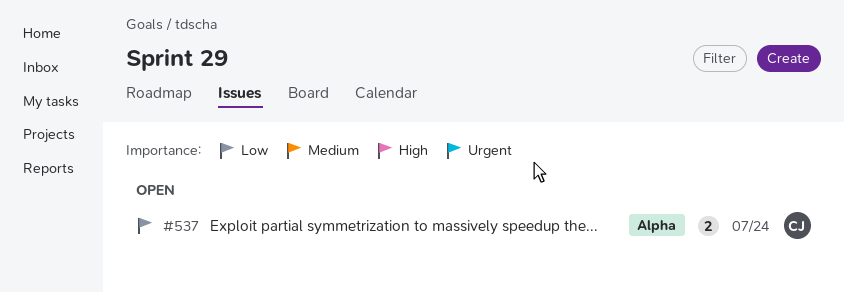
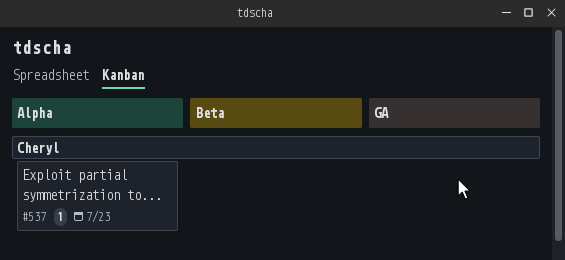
#537, estimate: 2 -> 1
#537, due: Jul 24 -> Jul 23

